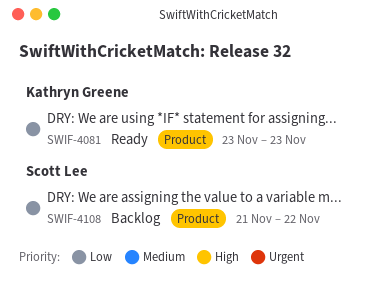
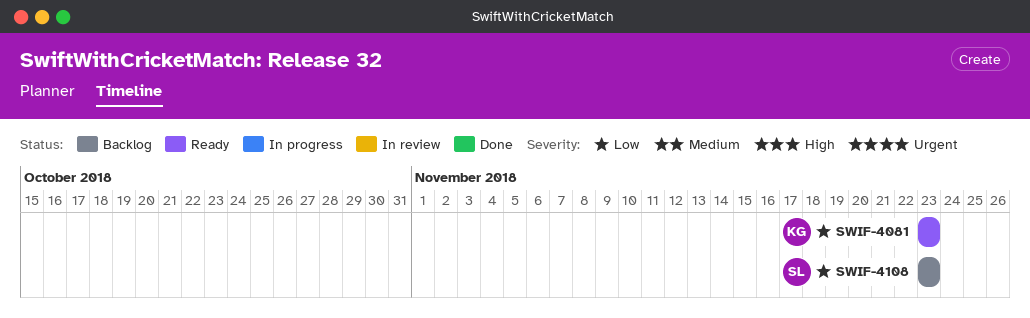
SWIF-4108, start: Nov 21 -> Nov 23
SWIF-4108, due: Nov 22 -> Nov 23

